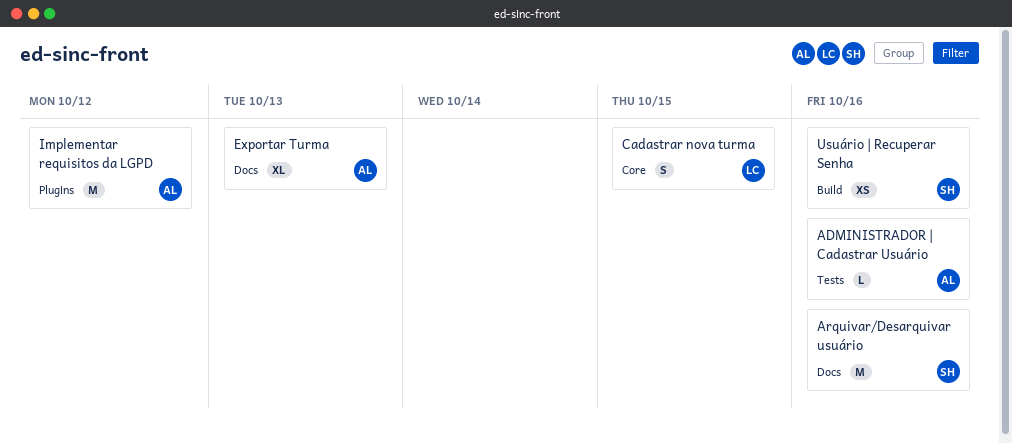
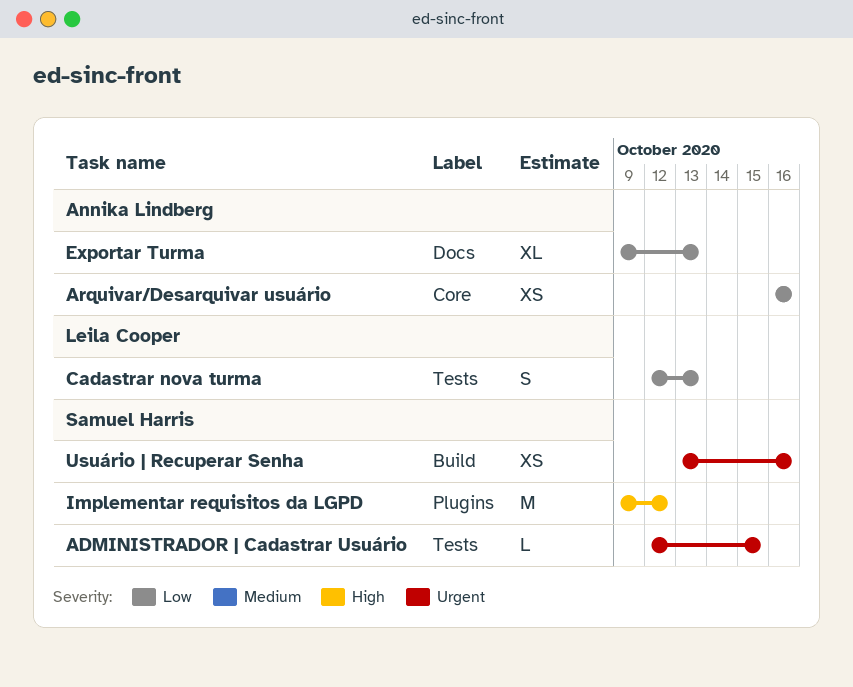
ADMINISTRADOR | Cadastrar Usuário, owner: Annika Lindberg -> Samuel Harris
ADMINISTRADOR | Cadastrar Usuário, due: Oct 16 -> Oct 15
Arquivar/Desarquivar usuário, owner: Samuel Harris -> Annika Lindberg
Arquivar/Desarquivar usuário, label: Docs -> Core
Arquivar/Desarquivar usuário, estimate: M -> XS
Cadastrar nova turma, label: Core -> Tests
Cadastrar nova turma, due: Oct 15 -> Oct 13
Implementar requisitos da LGPD, owner: Annika Lindberg -> Samuel Harris

